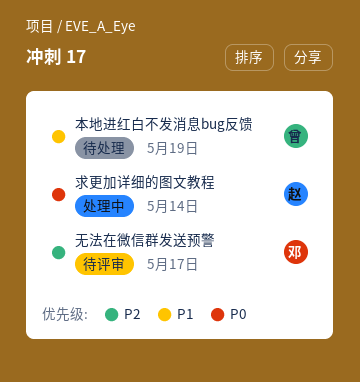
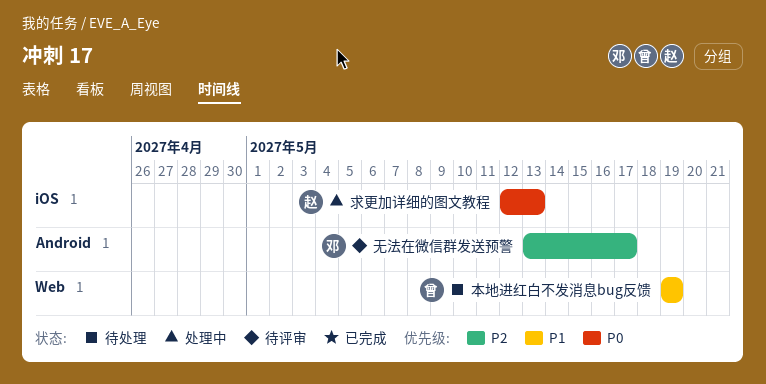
求更加详细的图文教程, due: May 14 -> May 13

